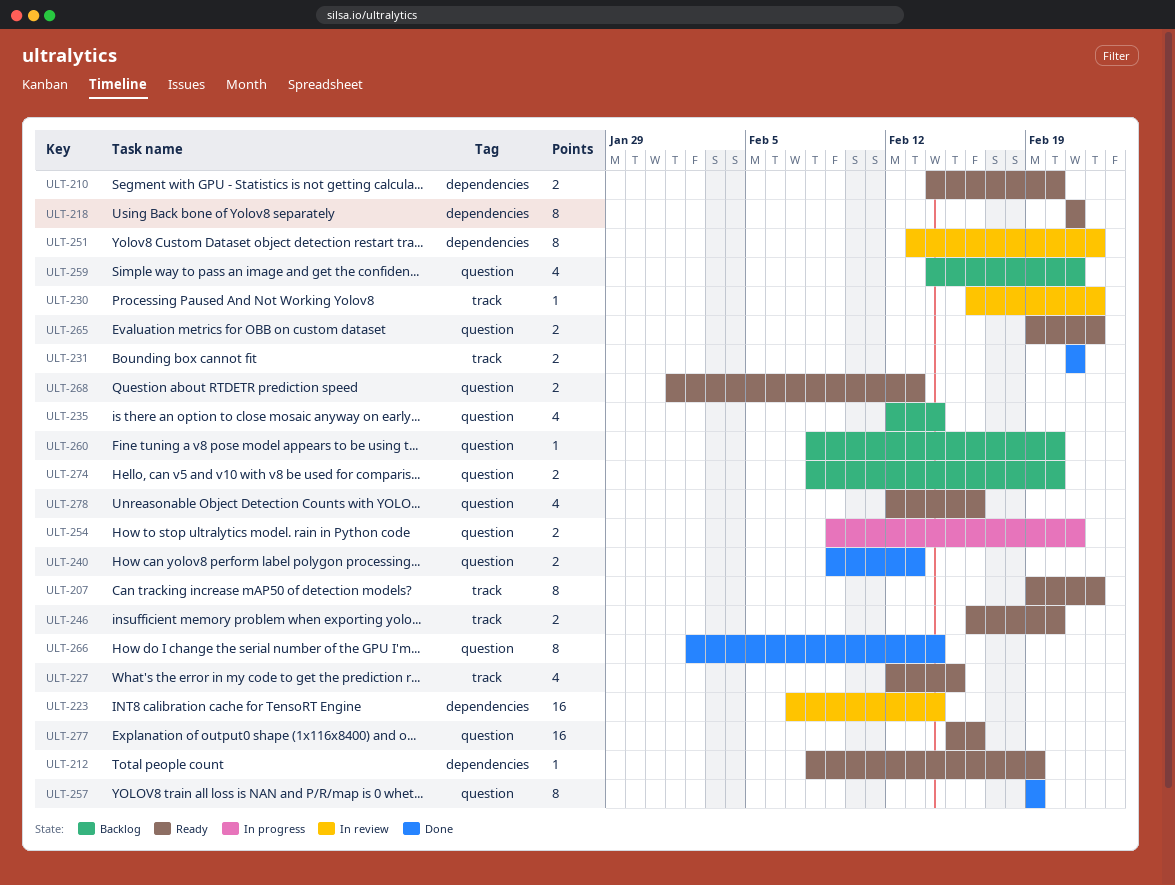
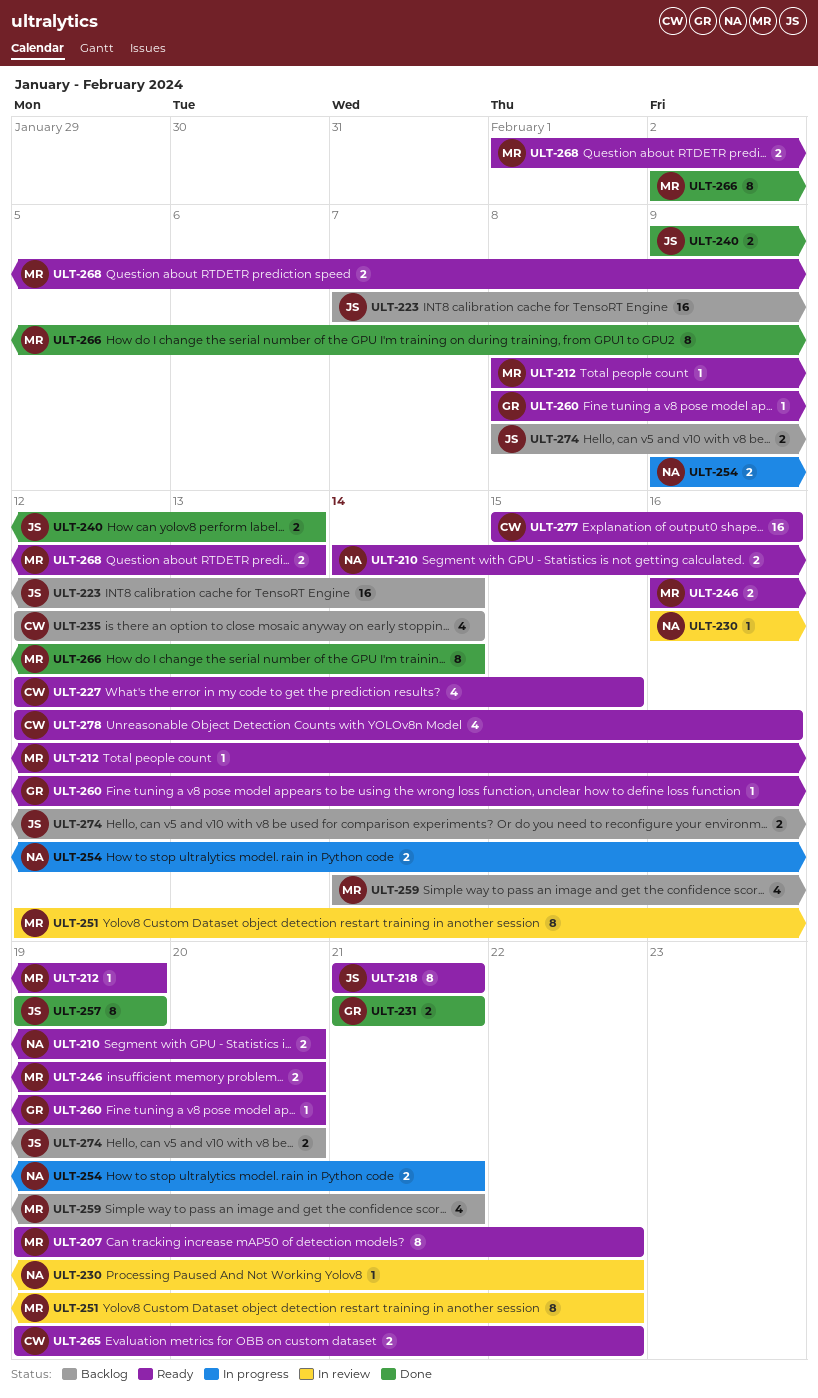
ULT-223, status: In review -> Backlog
ULT-251, start: Feb 13 -> Feb 12
ULT-260, status: Backlog -> Ready

